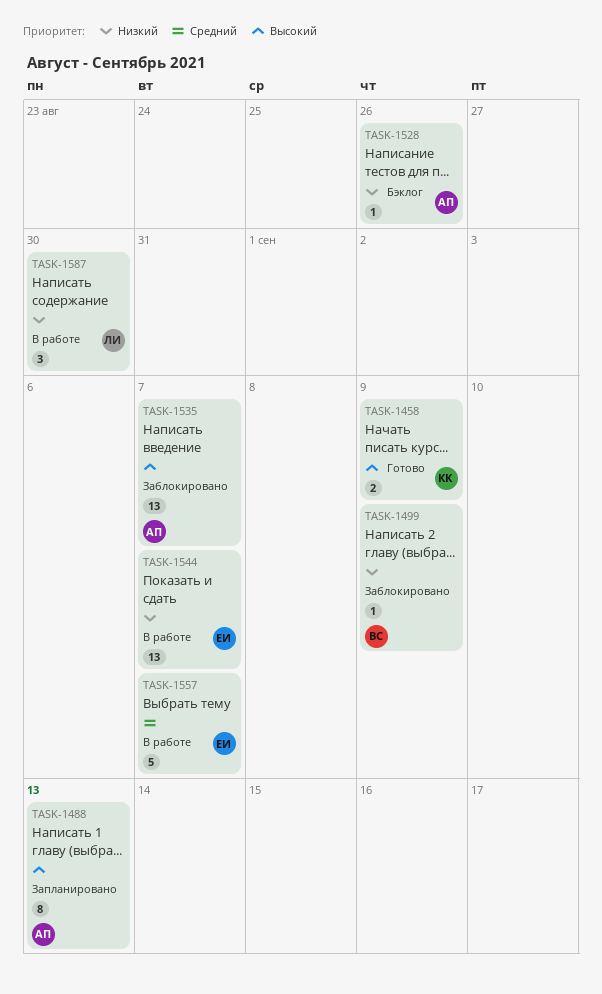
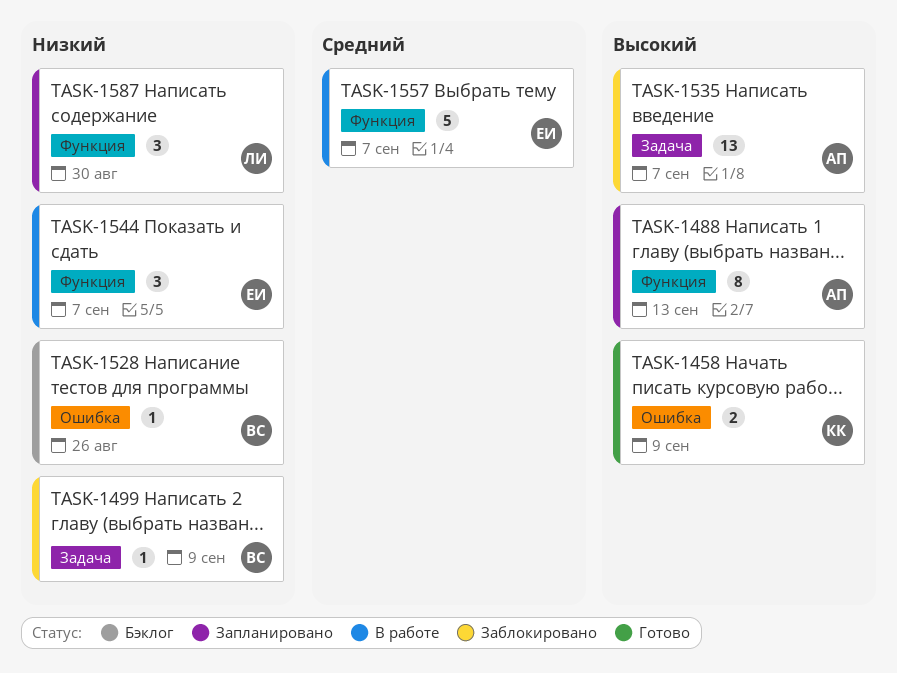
TASK-1528, owner: АП -> ВС
TASK-1544, estimate: 13 -> 3
TASK-1587, status: В работе -> Запланировано

